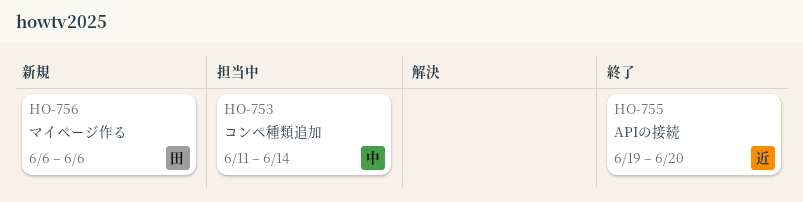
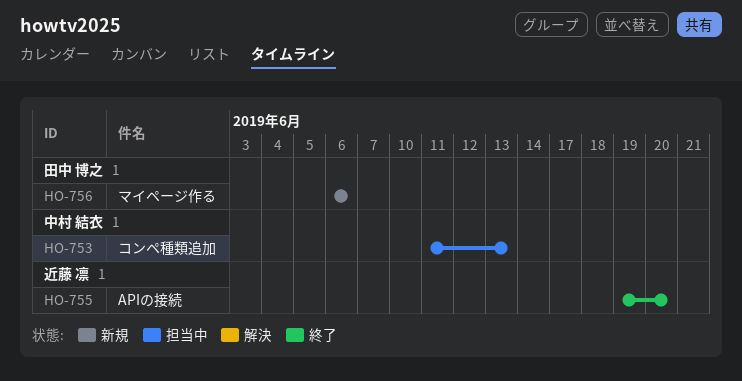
HO-753, due: Jun 14 -> Jun 13

